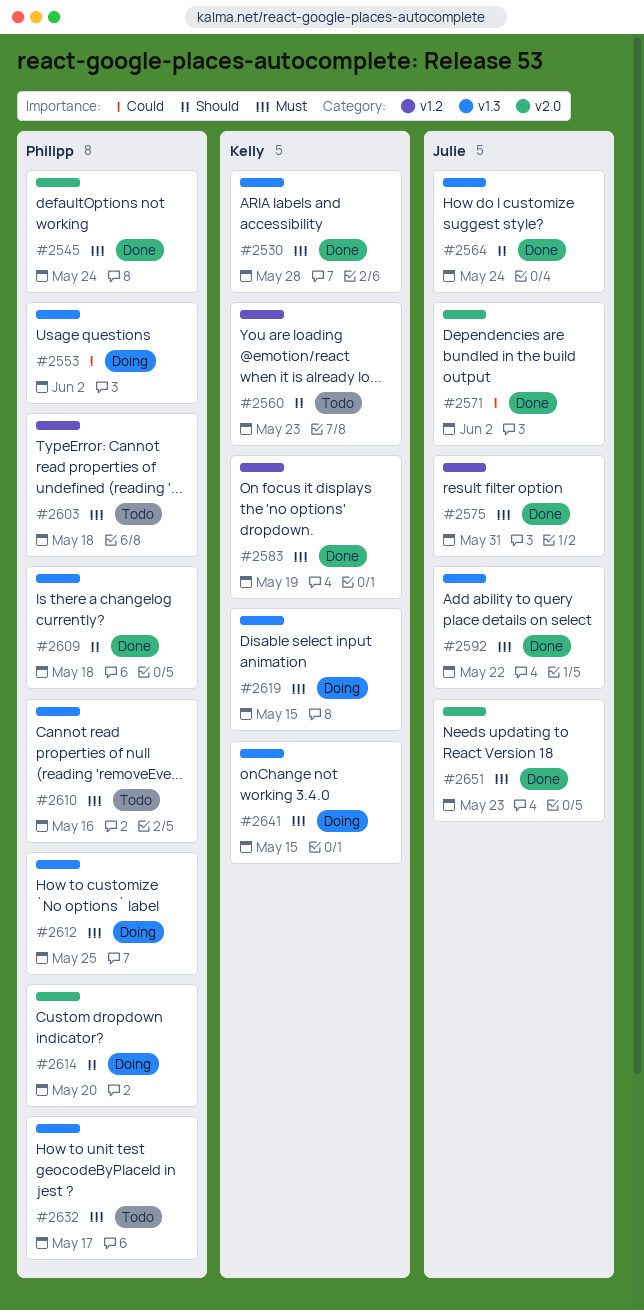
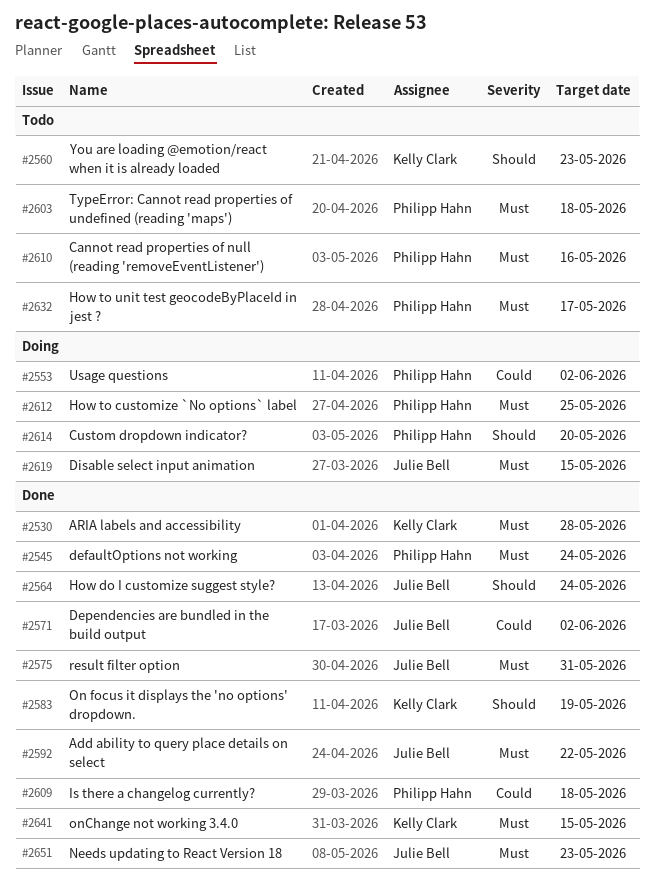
#2583, priority: Must -> Should
#2609, priority: Should -> Could
#2619, owner: Kelly Clark -> Julie Bell
#2641, status: Doing -> Done

